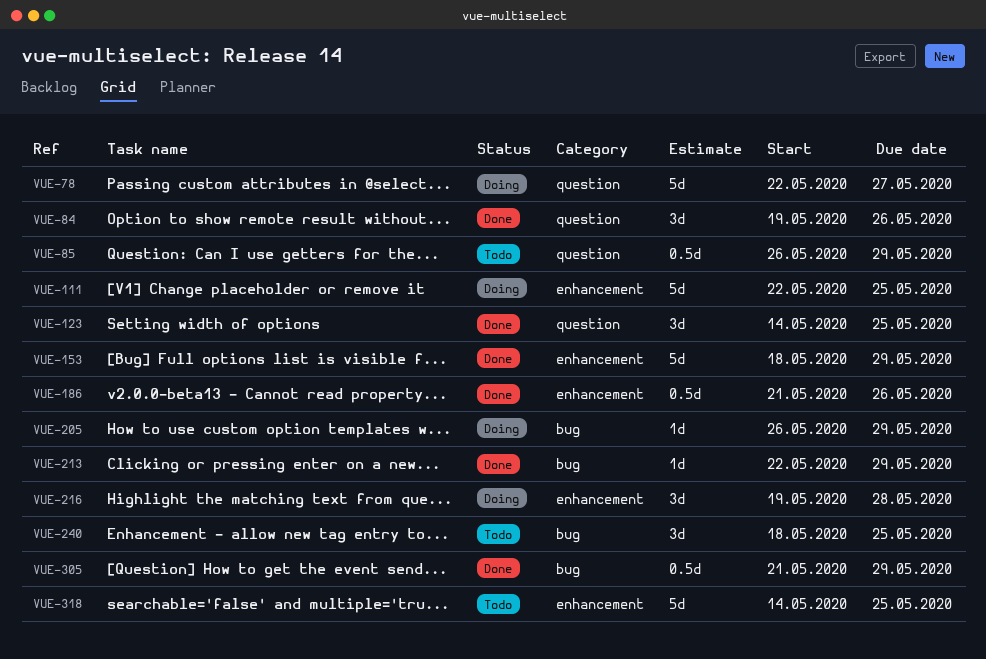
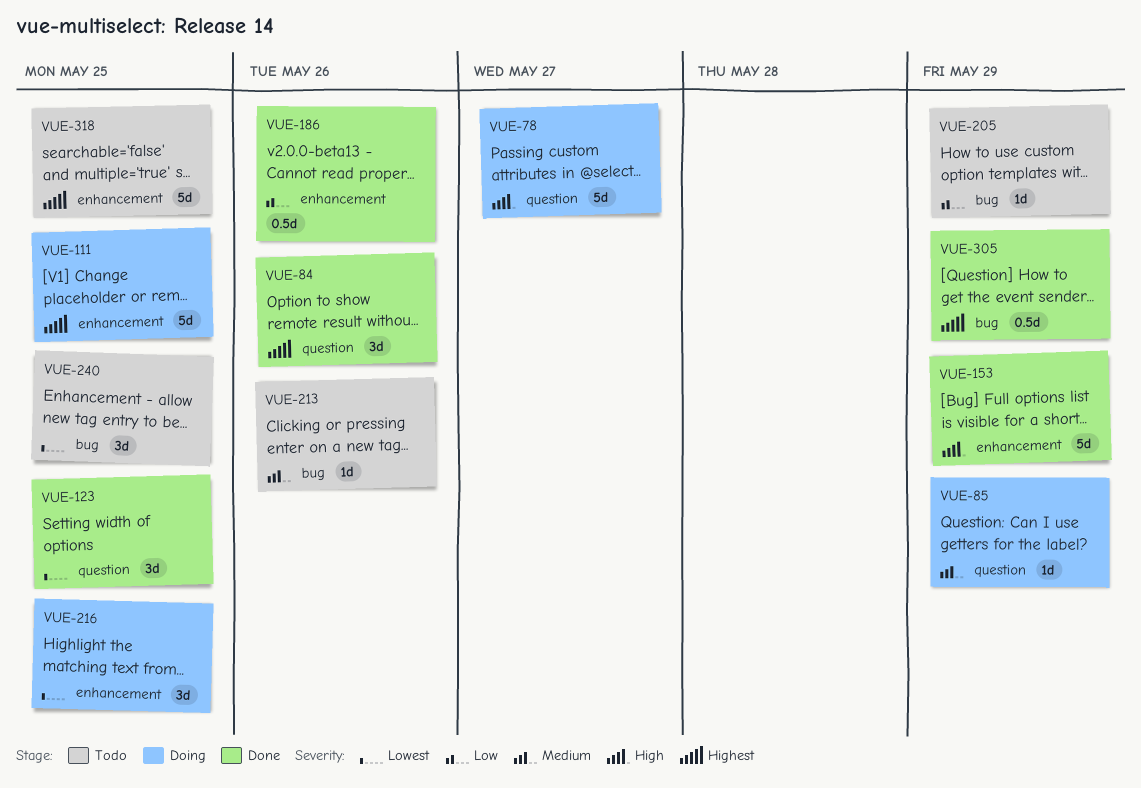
VUE-85, status: Todo -> Doing
VUE-85, estimate: 0.5d -> 1d
VUE-205, status: Doing -> Todo
VUE-213, status: Done -> Todo
VUE-213, due: May 29 -> May 26
VUE-216, due: May 28 -> May 25

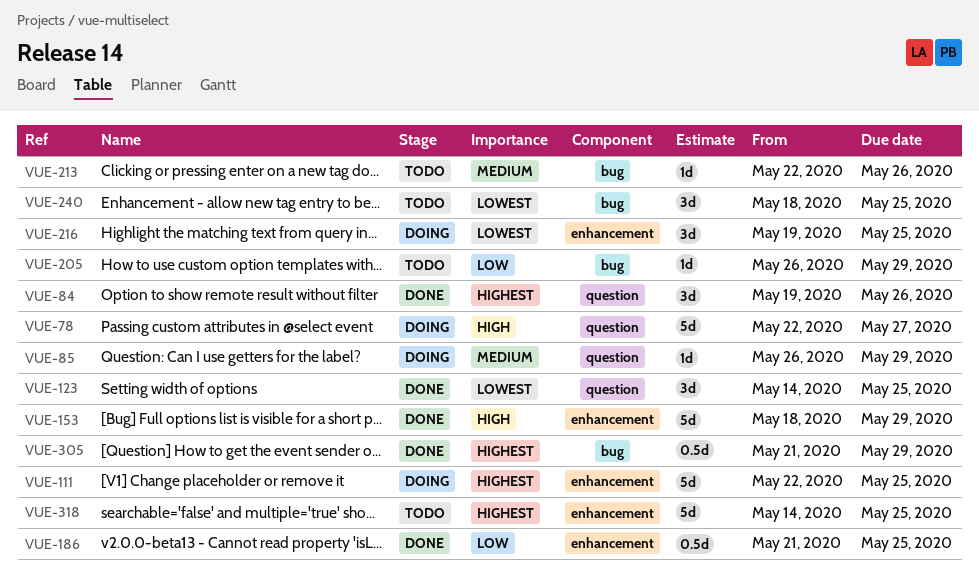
VUE-186, due: May 26 -> May 25

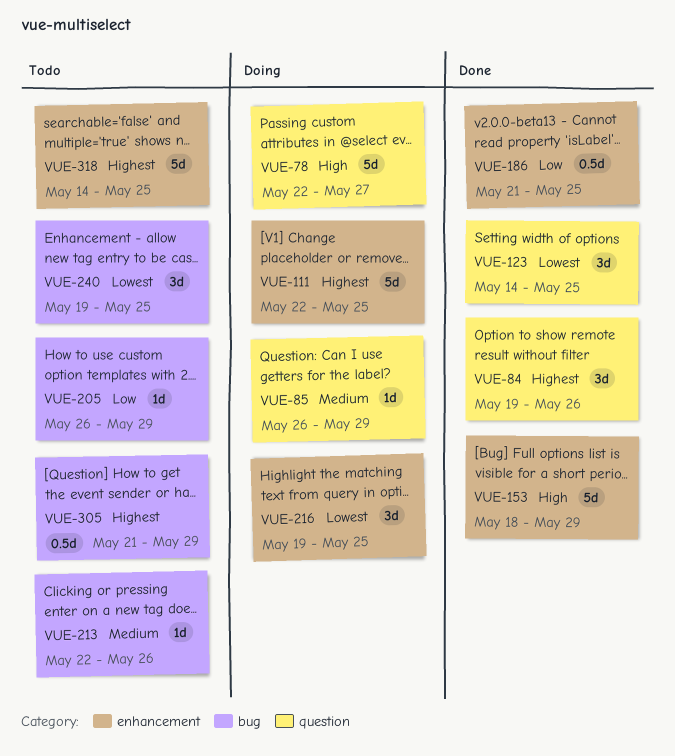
VUE-240, start: May 18 -> May 19
VUE-305, status: Done -> Todo

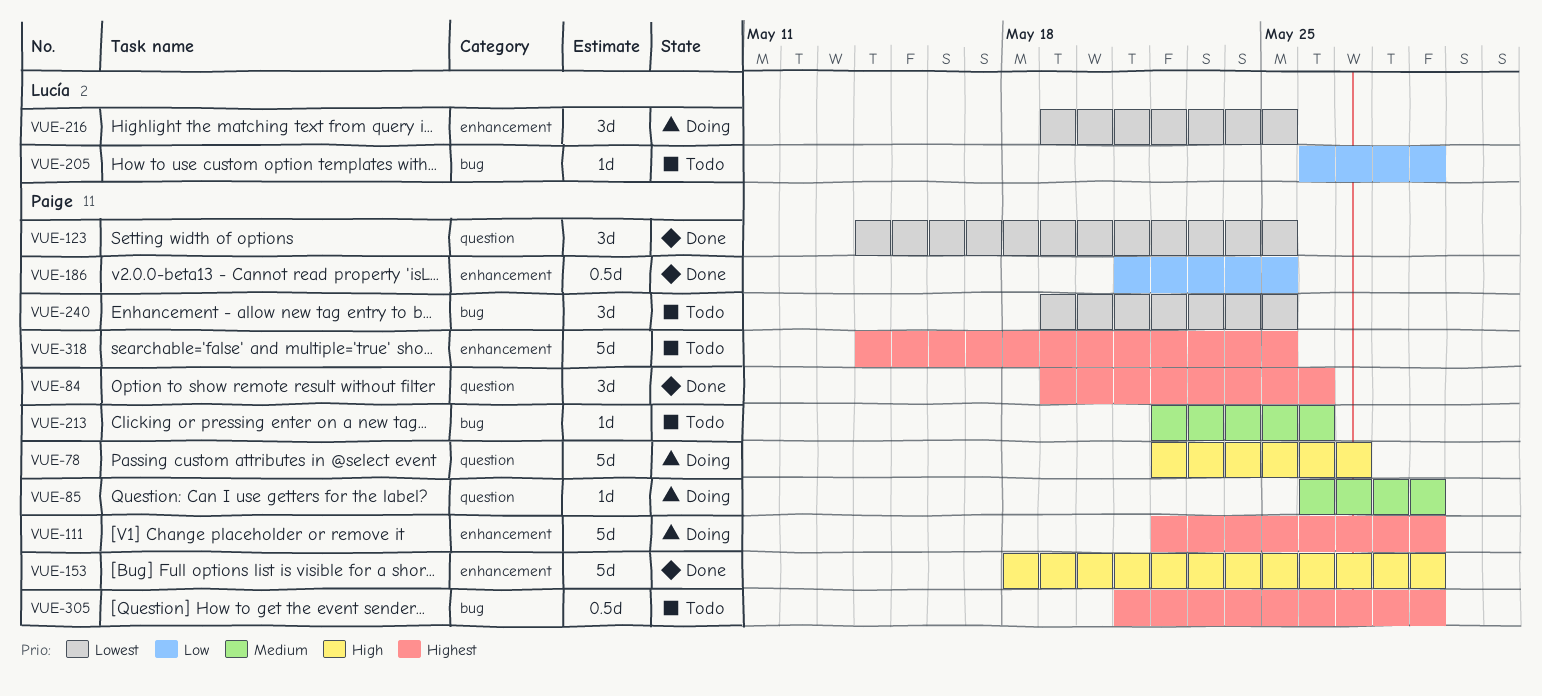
VUE-111, due: May 25 -> May 29

